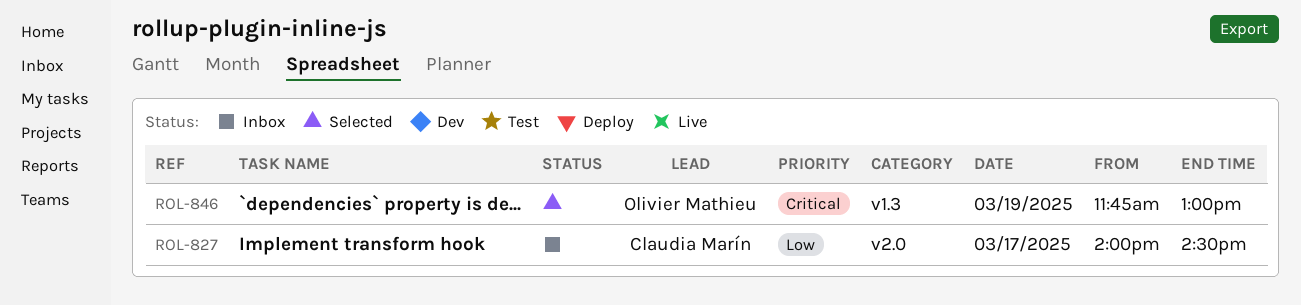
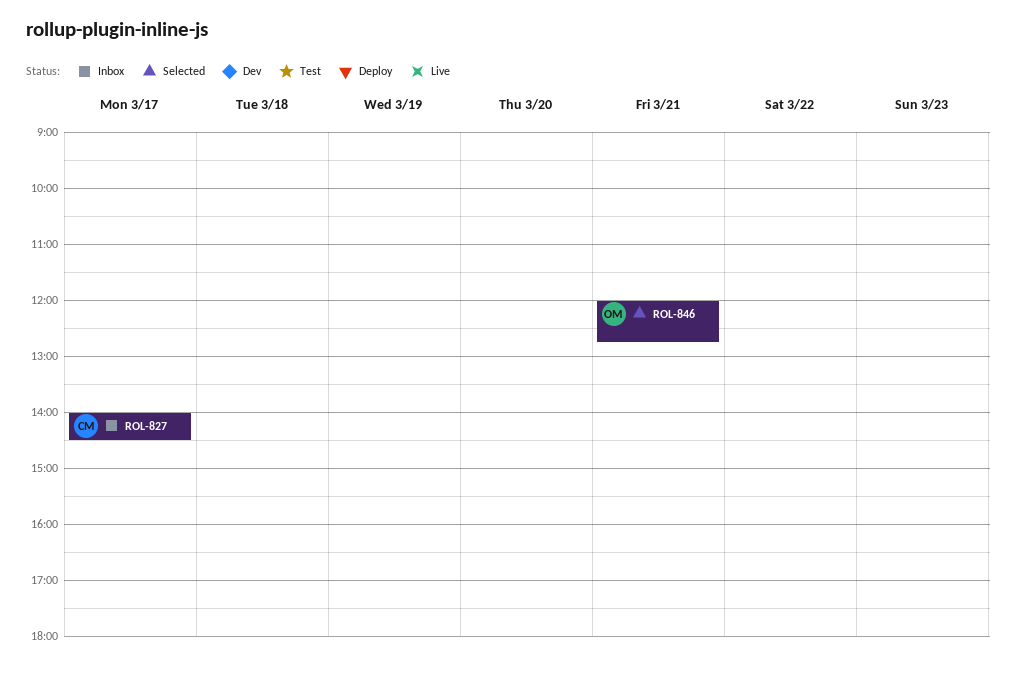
ROL-846, day: Mar 19 -> Mar 21
ROL-846, begins: 11:45 -> 12:00
ROL-846, ends: 13:00 -> 12:45

